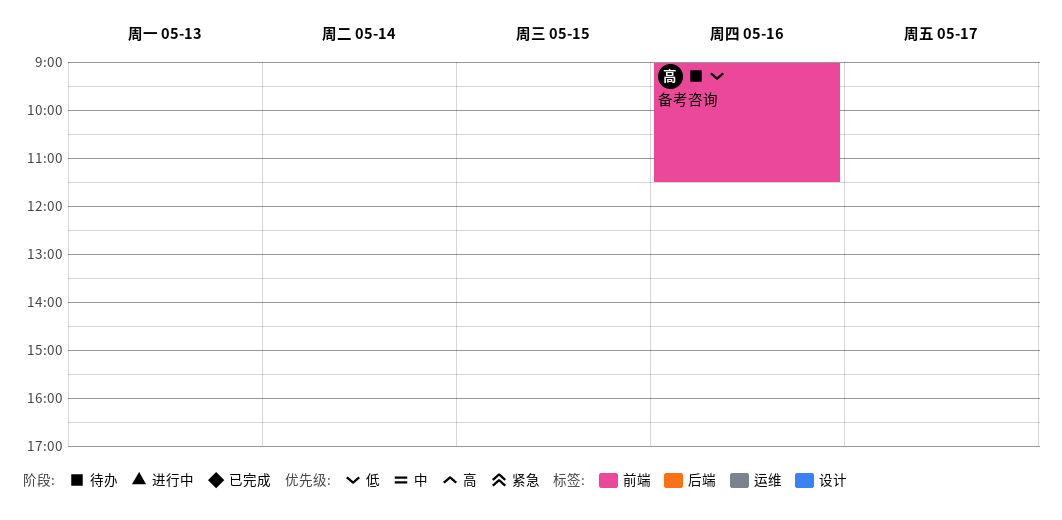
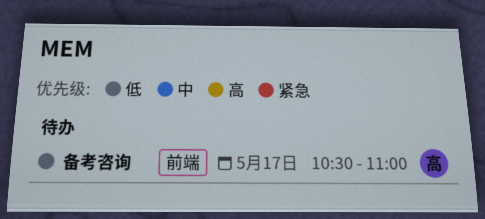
备考咨询, day: May 16 -> May 17
备考咨询, begins: 09:00 -> 10:30
备考咨询, ends: 11:30 -> 11:00

